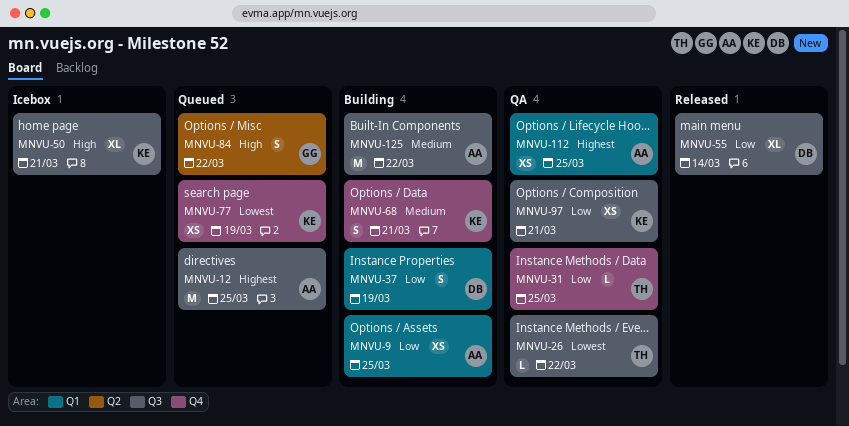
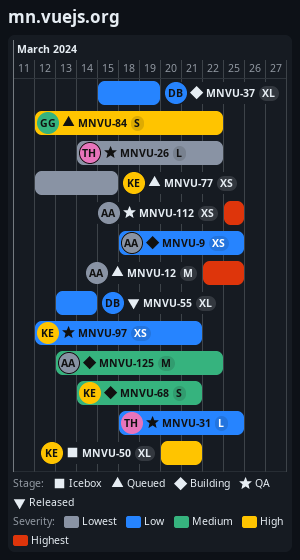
MNVU-37, estimate: S -> XL
MNVU-77, due: Mar 19 -> Mar 15

